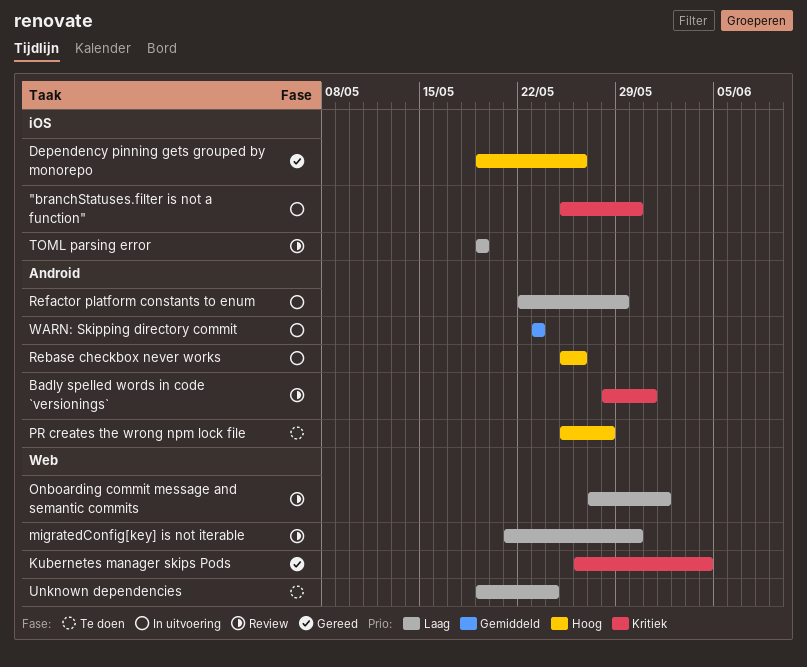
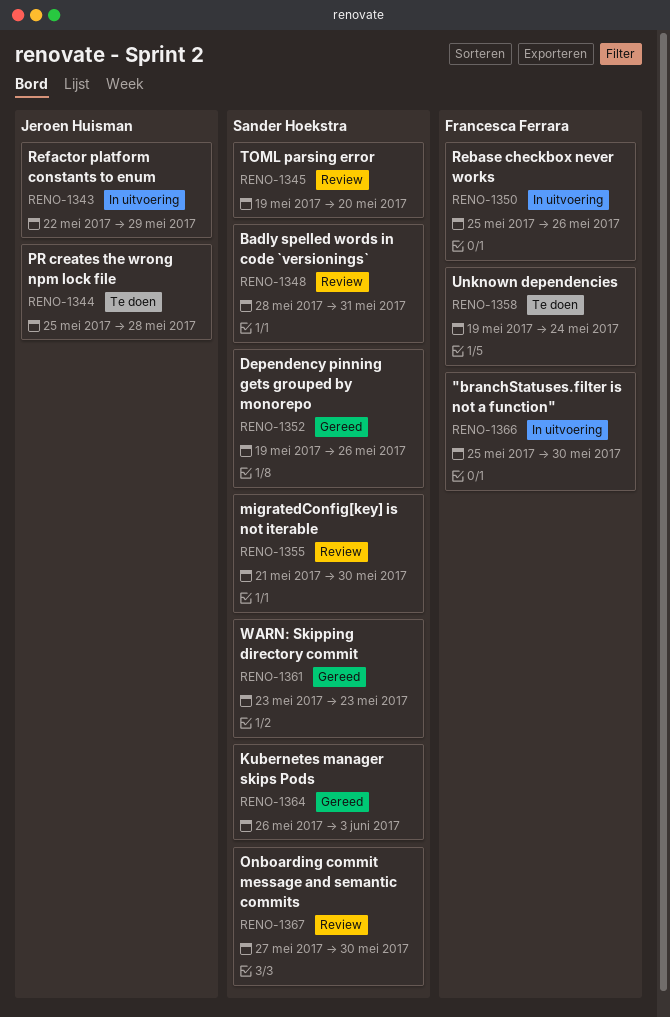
Kubernetes manager skips Pods, due: Jun 4 -> Jun 3
Onboarding commit message and semantic commits, due: Jun 1 -> May 30
TOML parsing error, due: May 19 -> May 20
WARN: Skipping directory commit, status: In uitvoering -> Gereed

